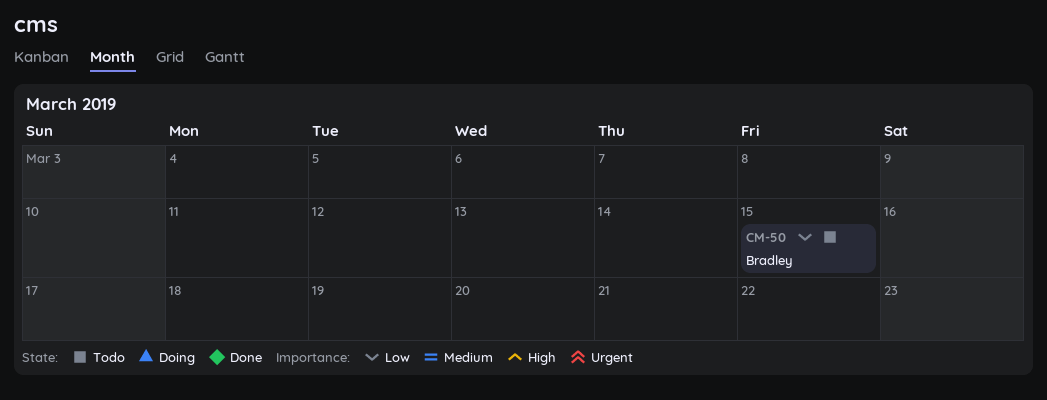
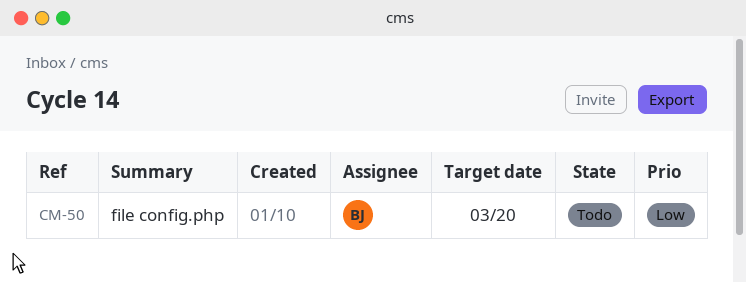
CM-50, due: Mar 15 -> Mar 20

